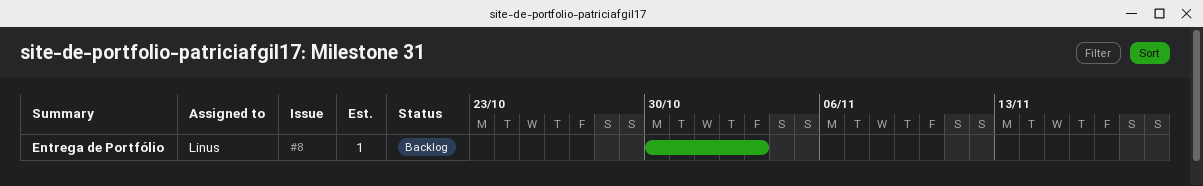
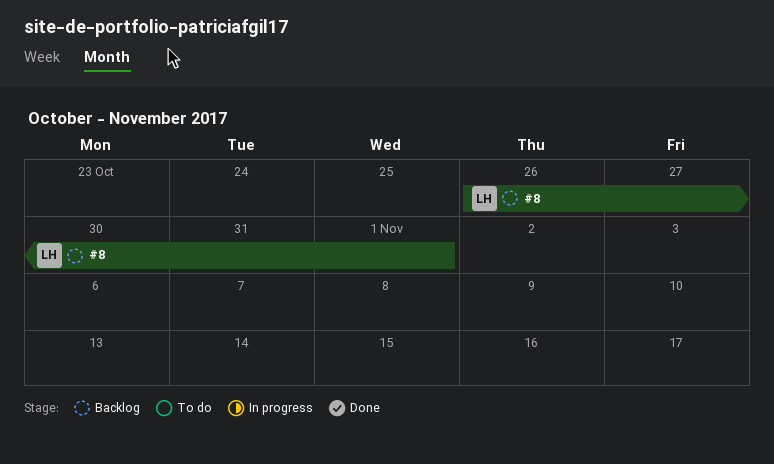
#8, start: Oct 30 -> Oct 26
#8, due: Nov 3 -> Nov 1

